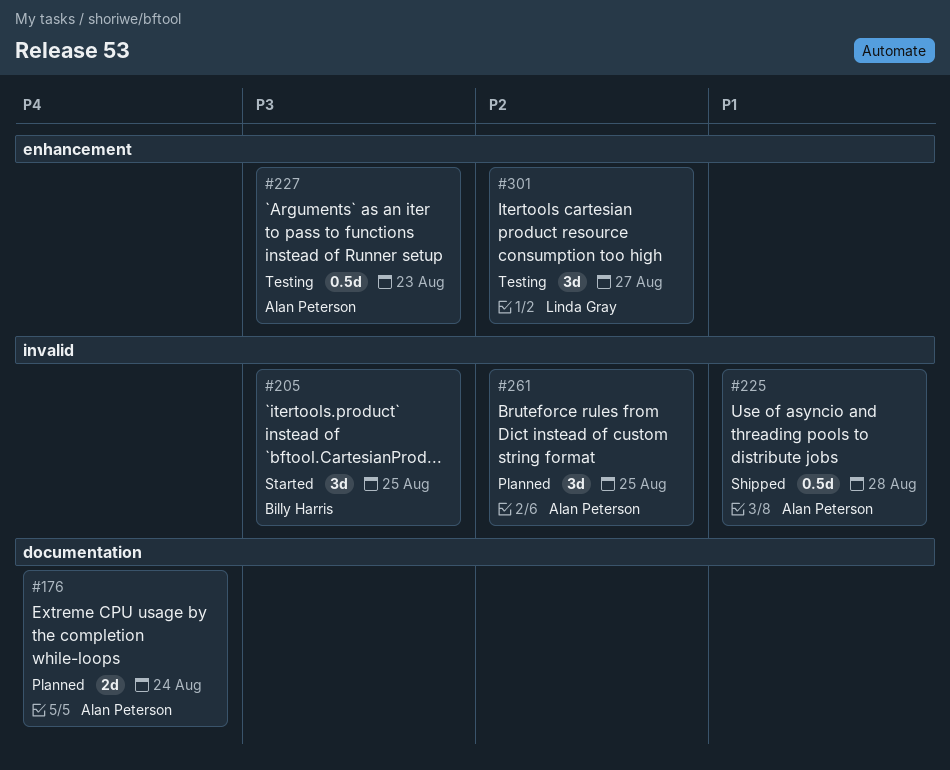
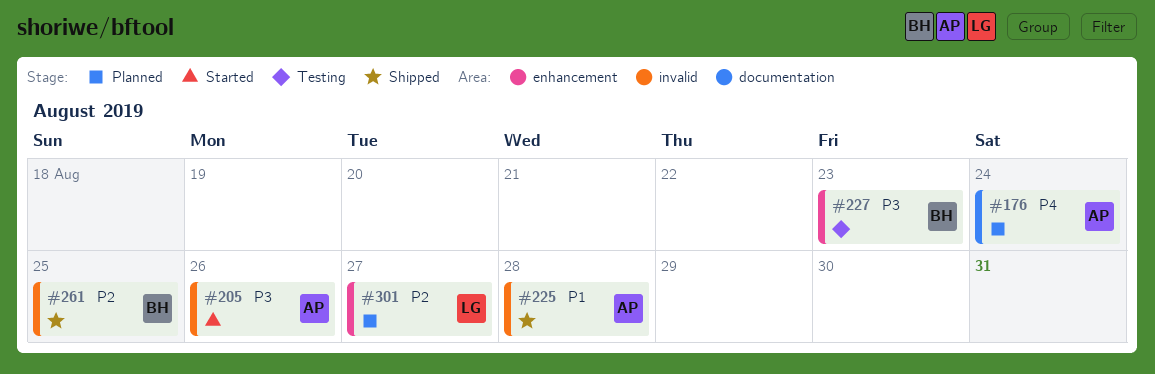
#205, owner: Billy Harris -> Alan Peterson
#205, due: Aug 25 -> Aug 26
#227, owner: Alan Peterson -> Billy Harris
#261, status: Planned -> Shipped
#261, owner: Alan Peterson -> Billy Harris
#301, status: Testing -> Planned

